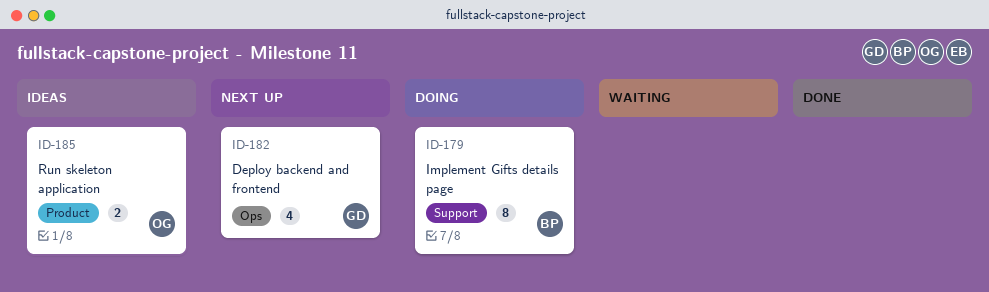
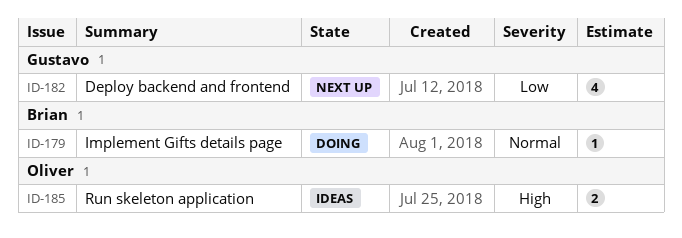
ID-179, estimate: 8 -> 1

